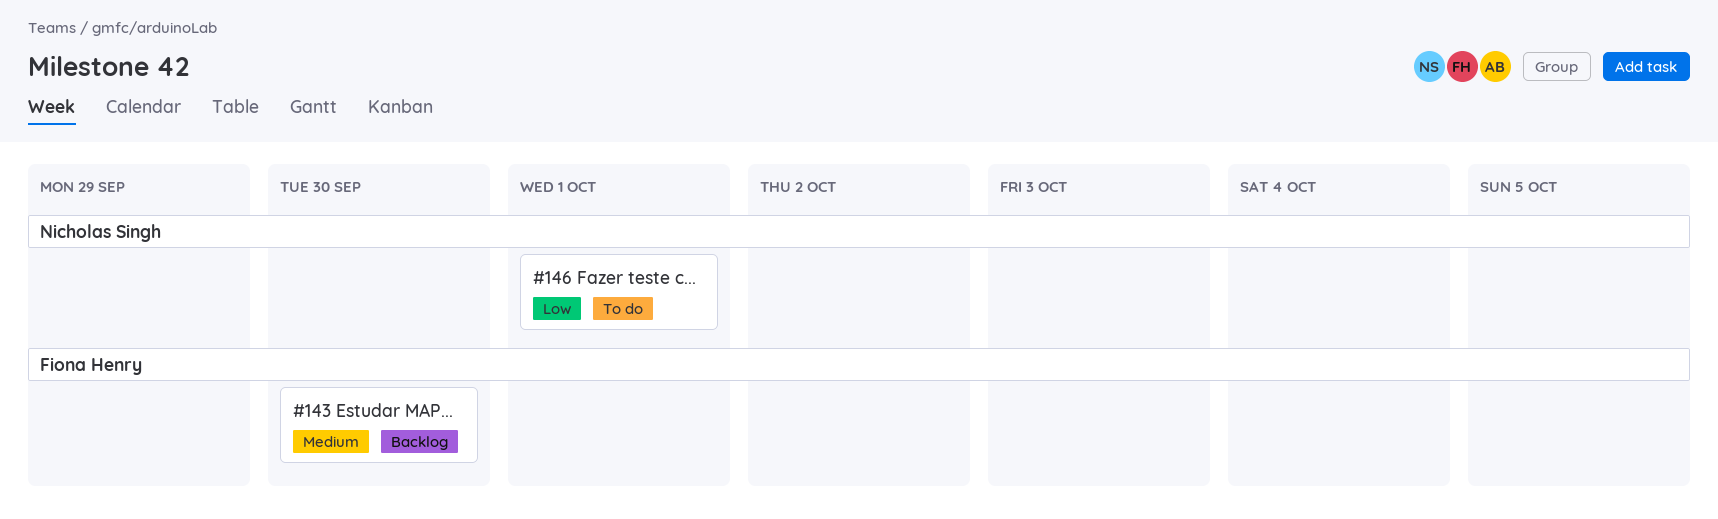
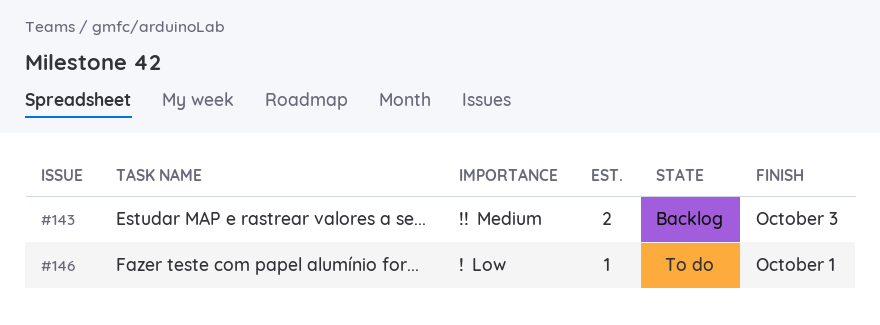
#143, due: Sep 30 -> Oct 3

